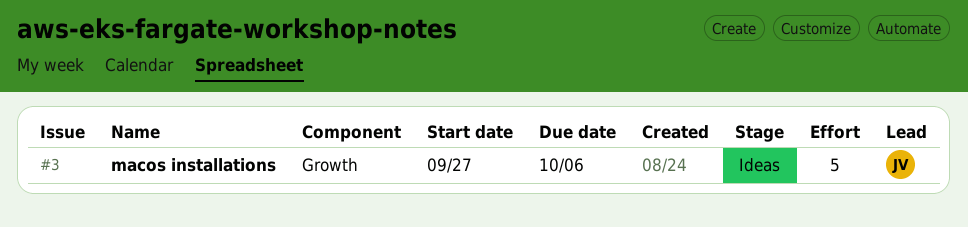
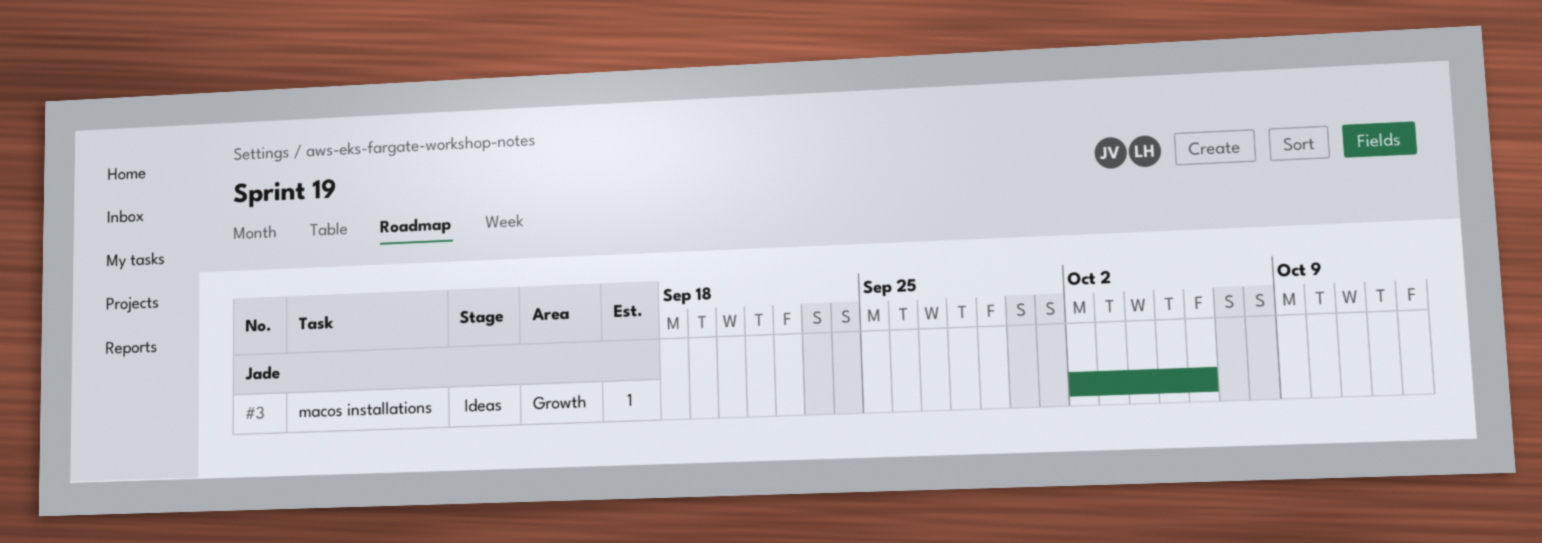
#3, estimate: 5 -> 1
#3, start: Sep 27 -> Oct 2

